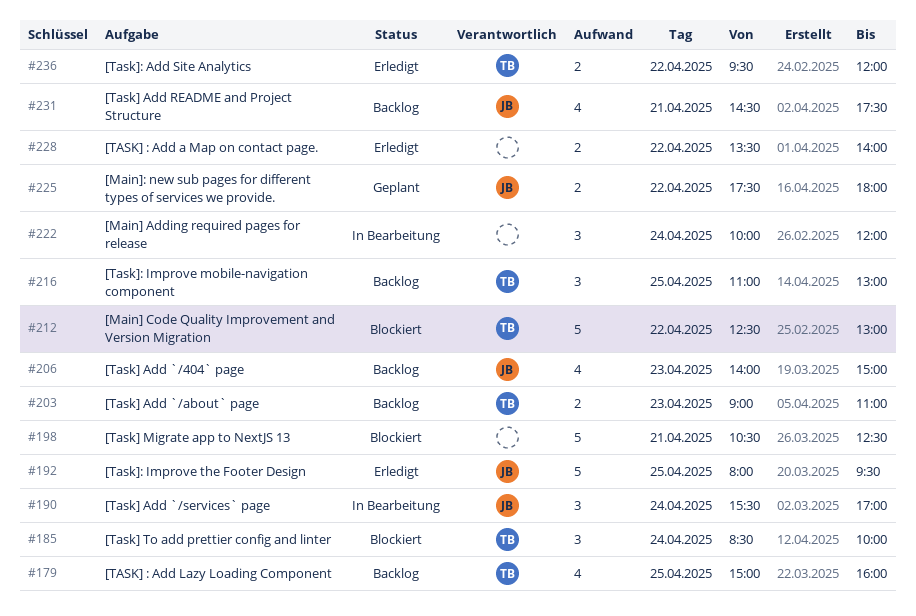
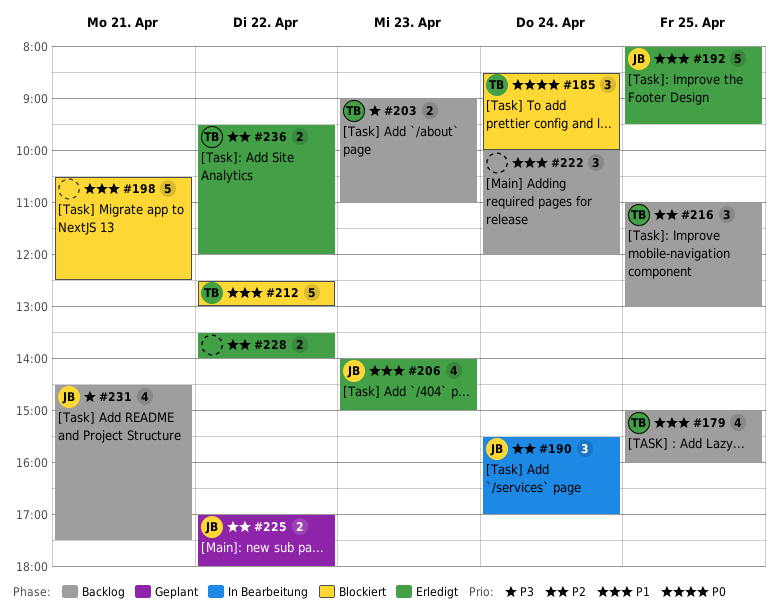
#206, status: Backlog -> Erledigt
#222, status: In Bearbeitung -> Backlog
#225, begins: 17:30 -> 17:00

